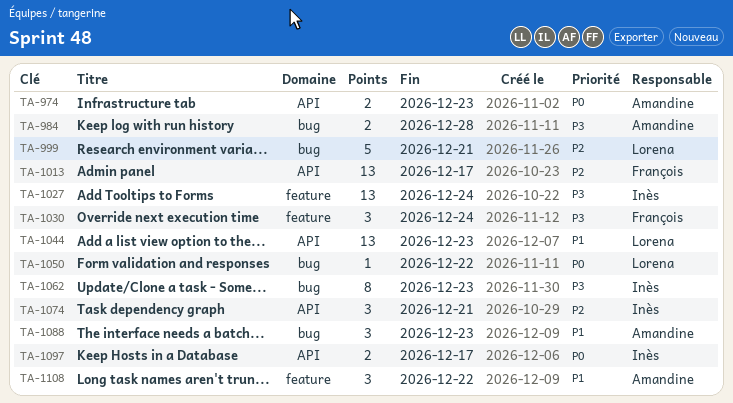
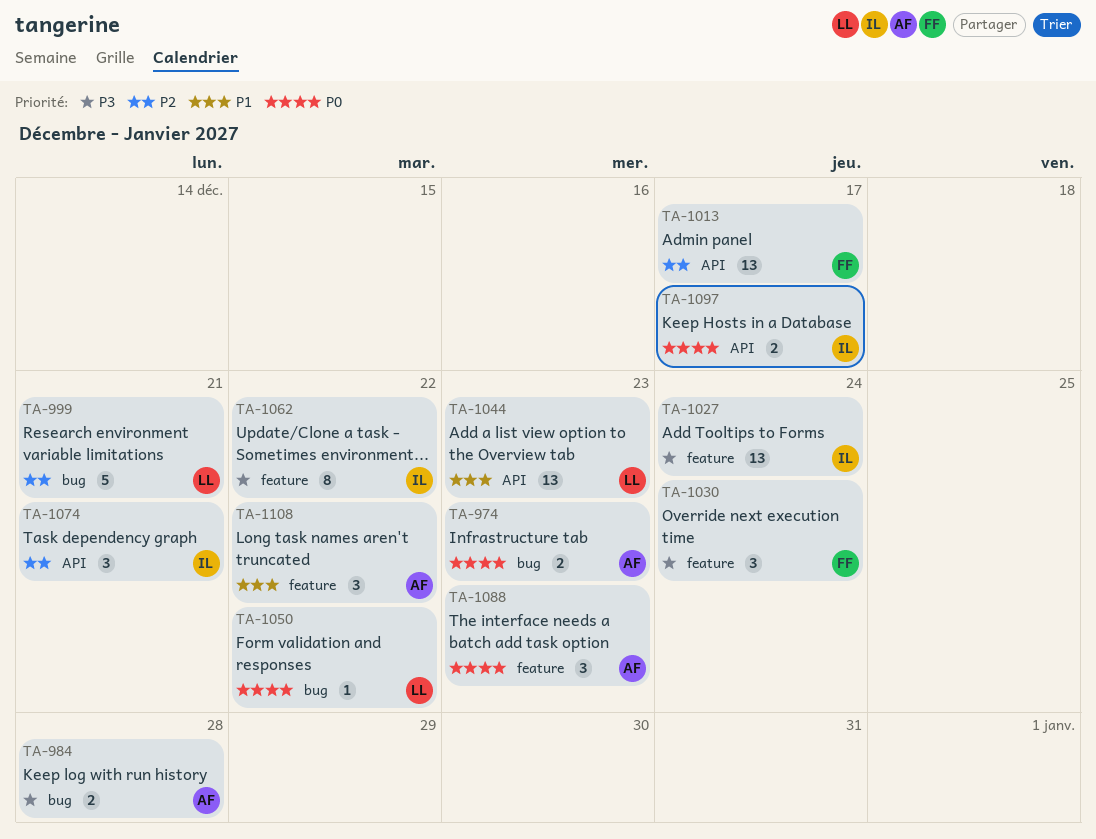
TA-974, label: API -> bug
TA-1062, label: bug -> feature
TA-1062, due: Dec 23 -> Dec 22
TA-1088, priority: P1 -> P0
TA-1088, label: bug -> feature

